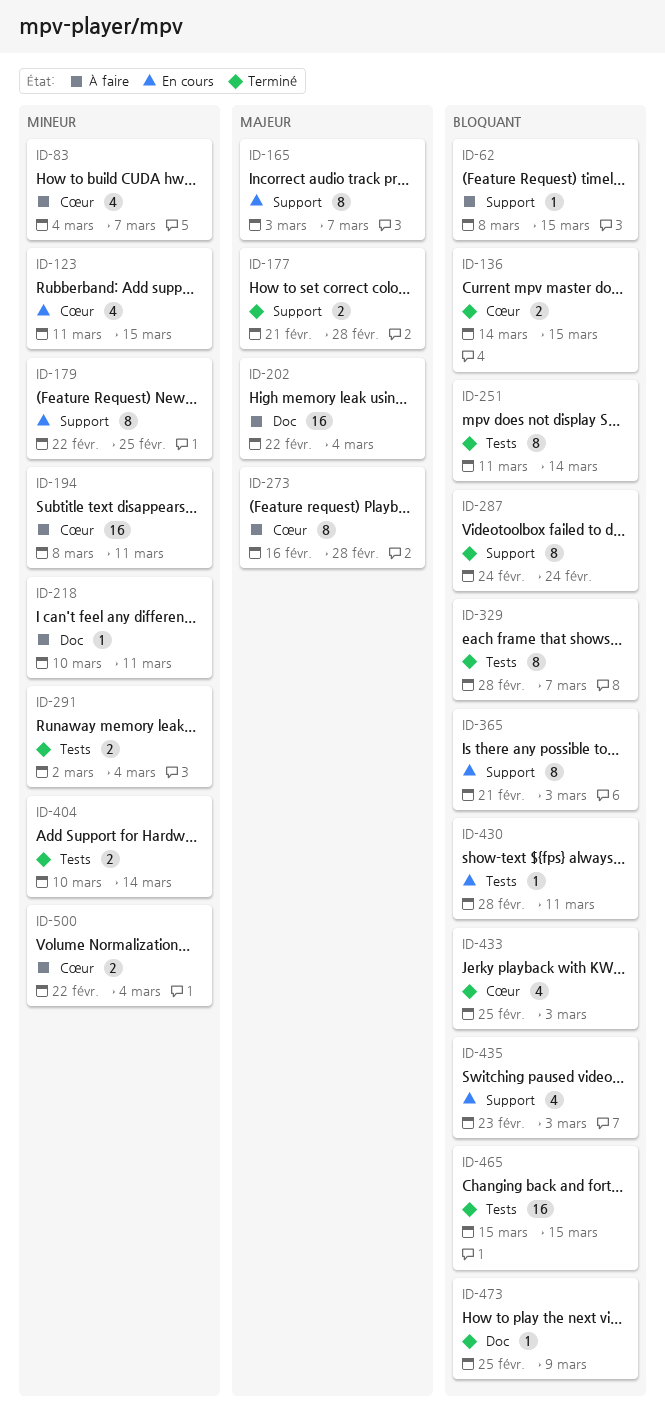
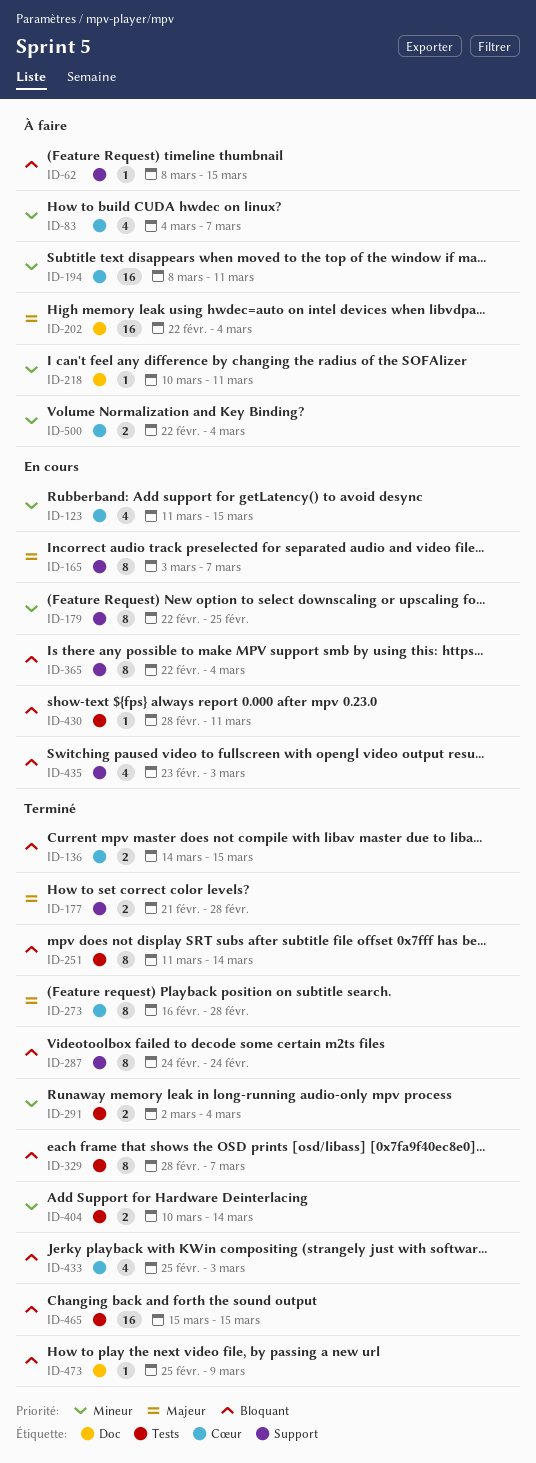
ID-273, status: À faire -> Terminé
ID-365, start: Feb 21 -> Feb 22
ID-365, due: Mar 3 -> Mar 4

